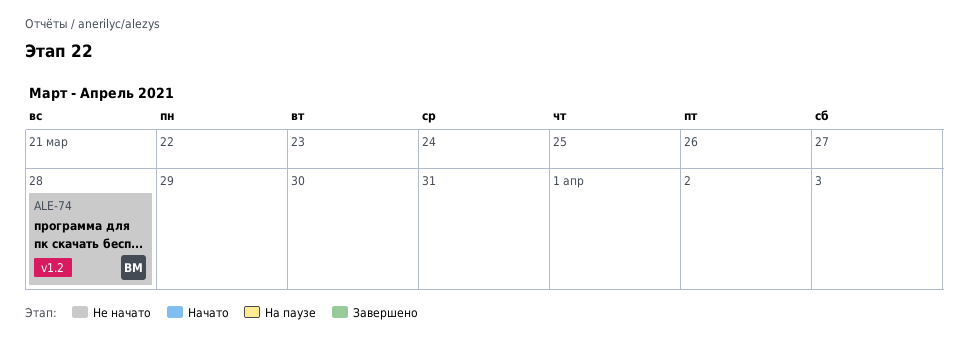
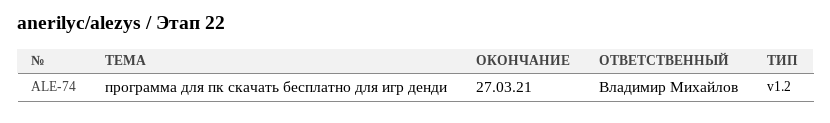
ALE-74, due: Mar 28 -> Mar 27

